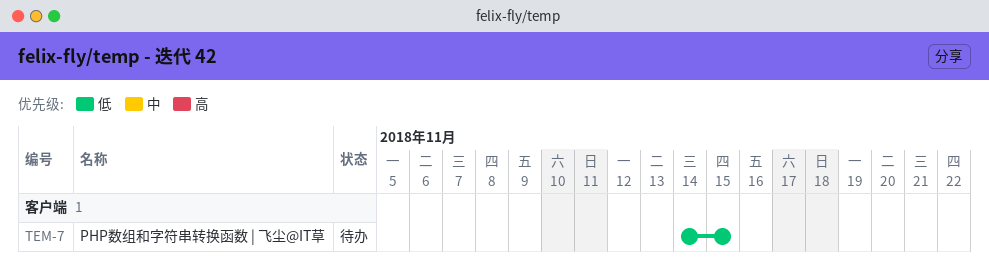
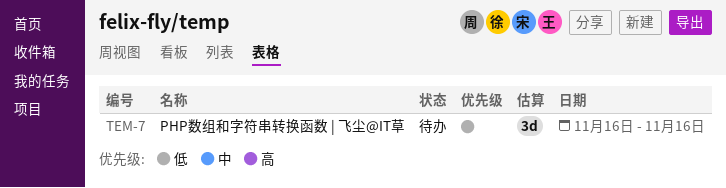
TEM-7, start: Nov 14 -> Nov 16
TEM-7, due: Nov 15 -> Nov 16

